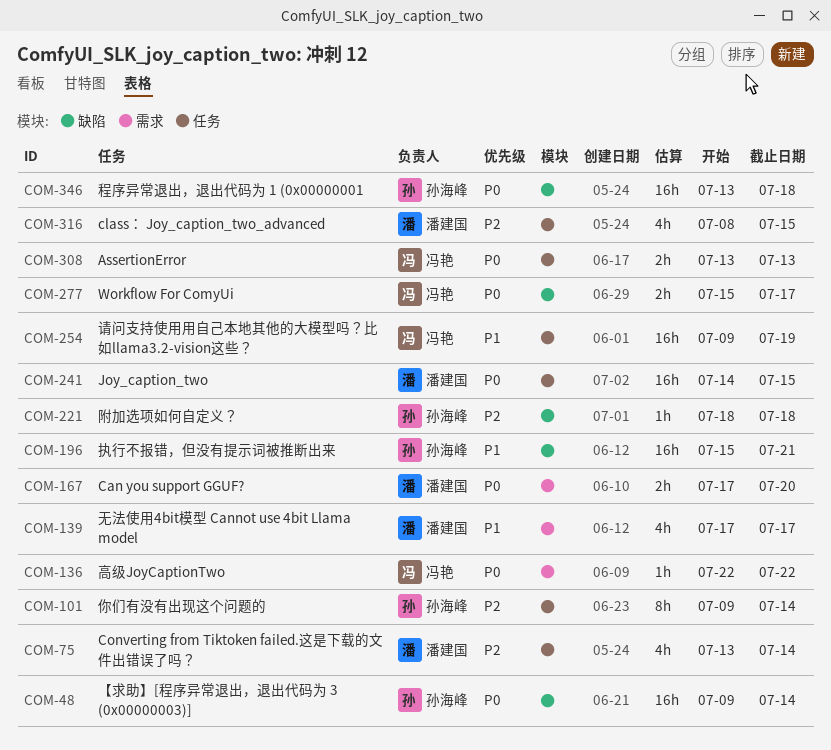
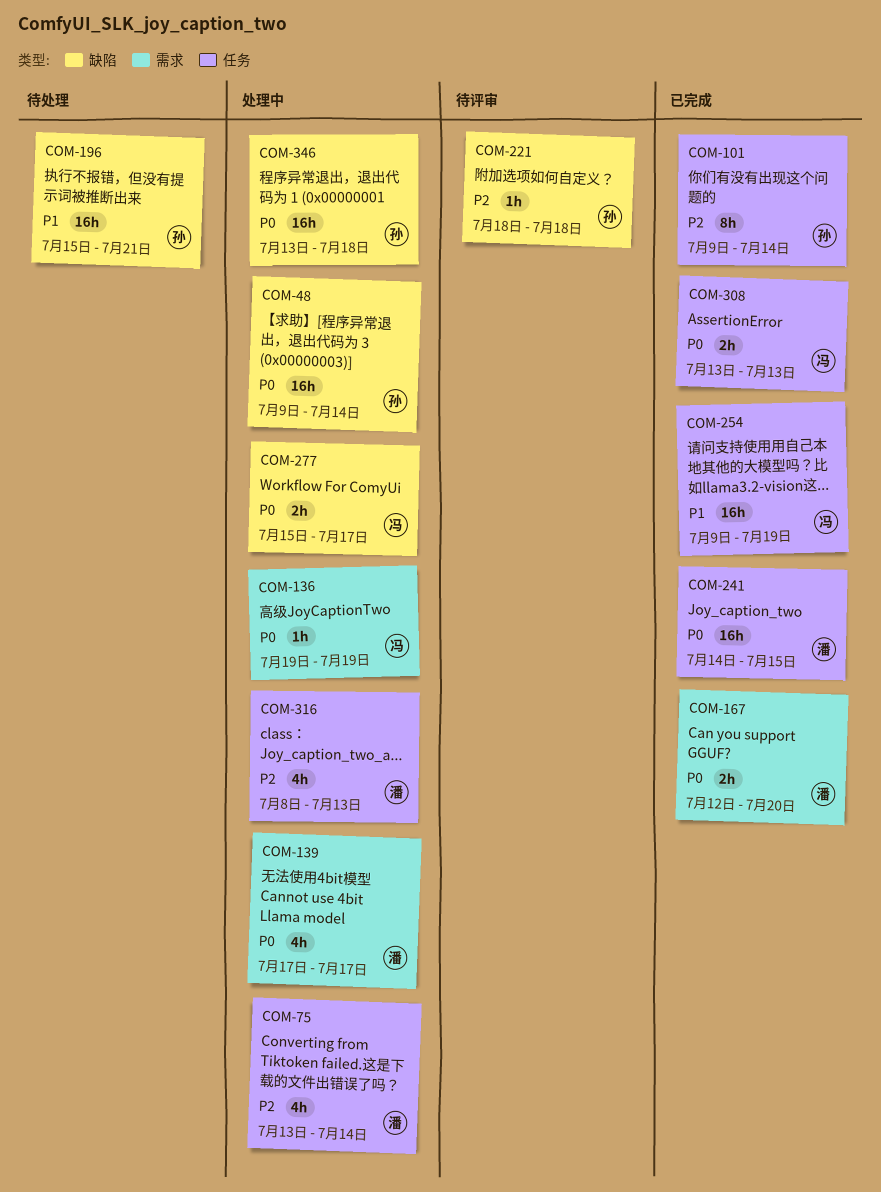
COM-136, start: Jul 22 -> Jul 19
COM-136, due: Jul 22 -> Jul 19
COM-139, priority: P1 -> P0
COM-167, start: Jul 17 -> Jul 12
COM-316, due: Jul 15 -> Jul 13

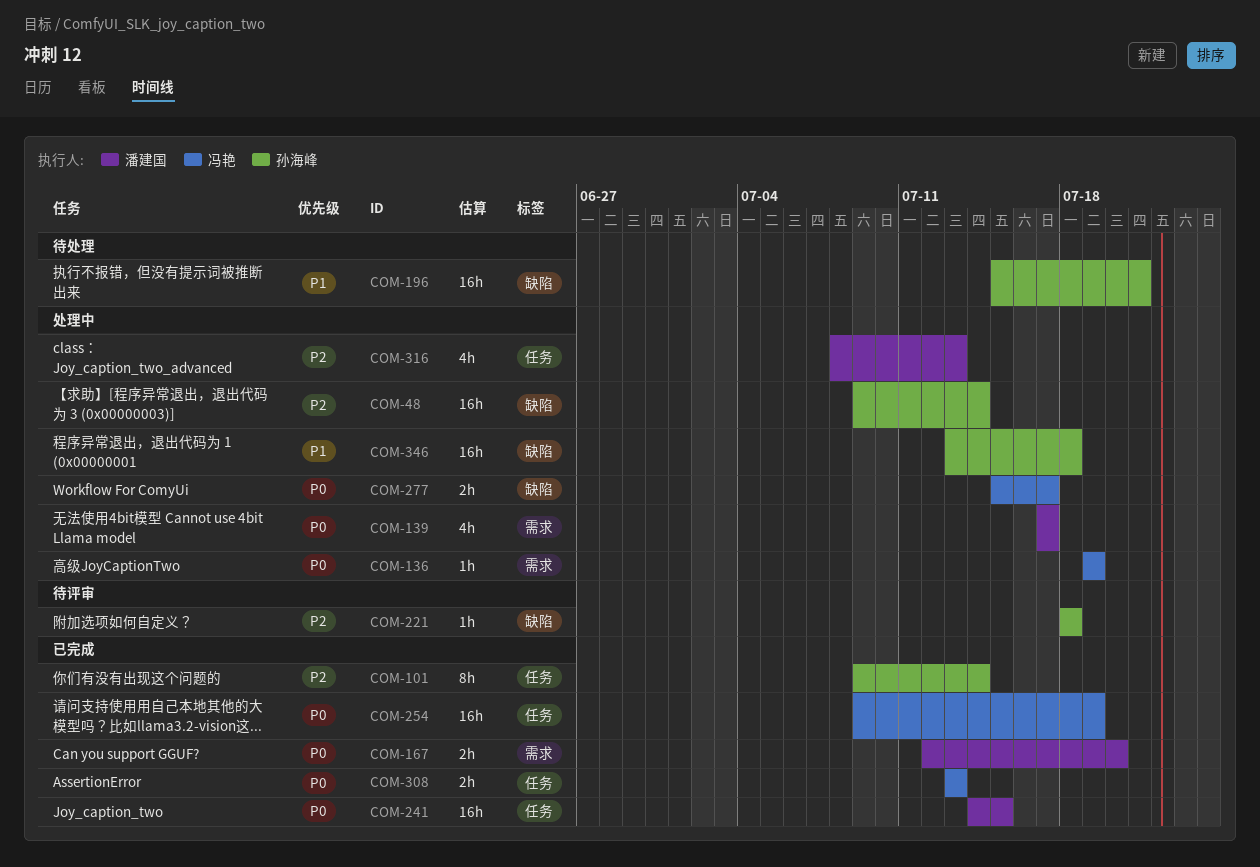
COM-48, priority: P0 -> P2
COM-75: present -> none
COM-254, priority: P1 -> P0
COM-346, priority: P0 -> P1

